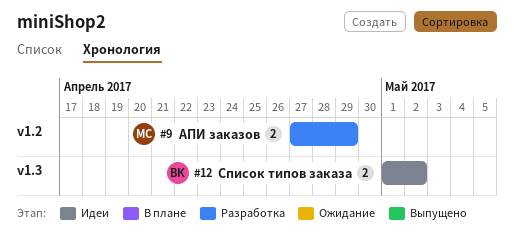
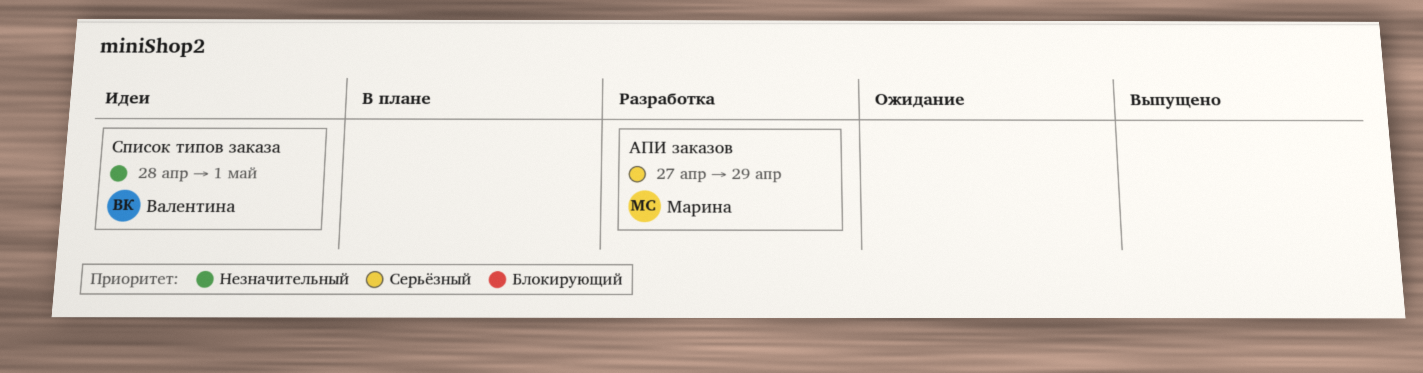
Список типов заказа, start: May 1 -> Apr 28
Список типов заказа, due: May 2 -> May 1

